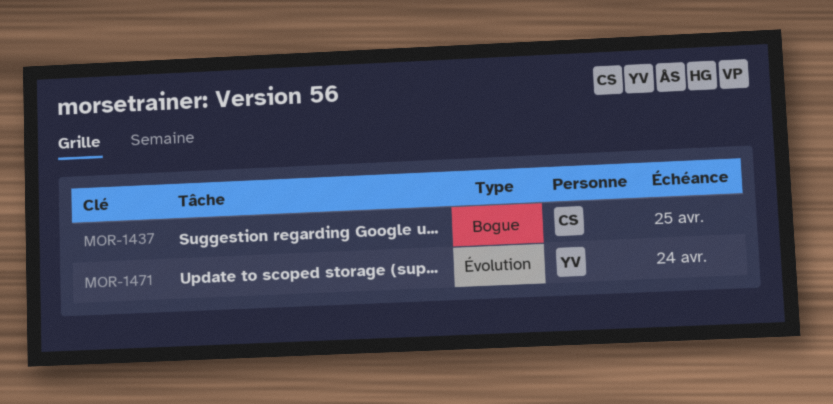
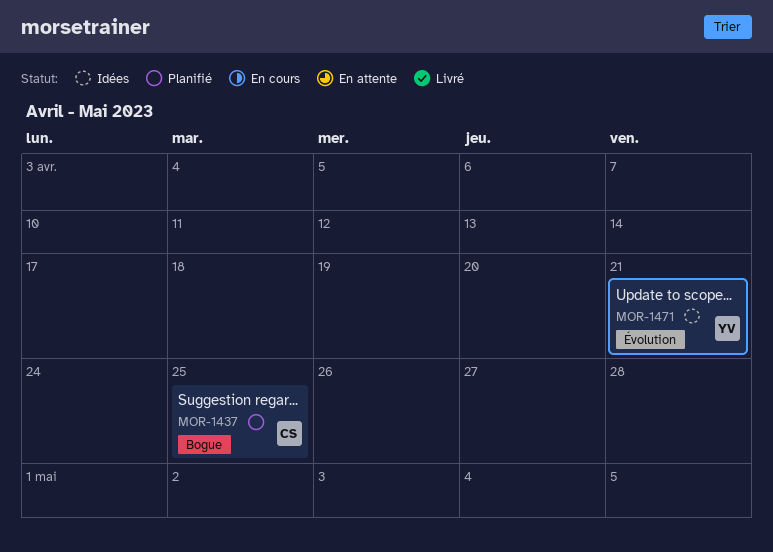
MOR-1471, due: Apr 24 -> Apr 21

